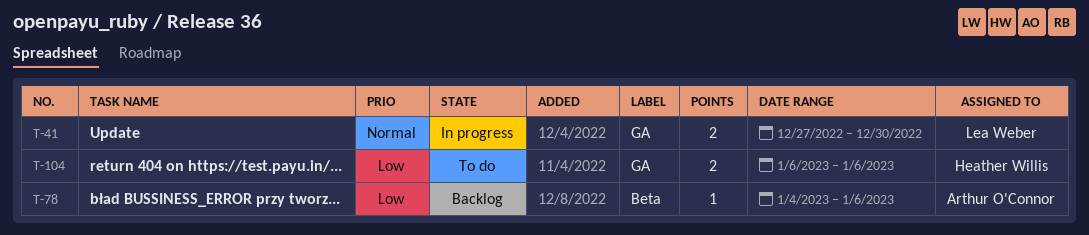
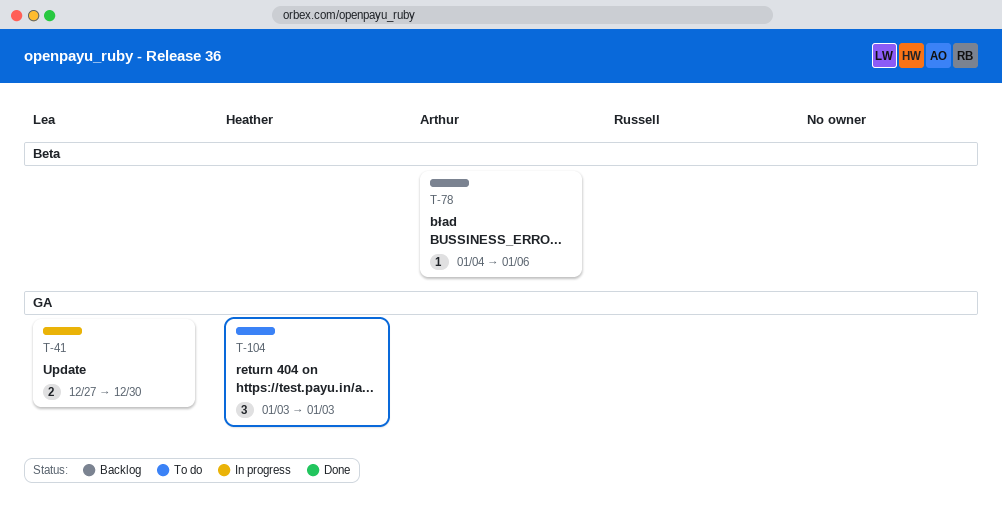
T-104, estimate: 2 -> 3
T-104, start: Jan 6 -> Jan 3
T-104, due: Jan 6 -> Jan 3

